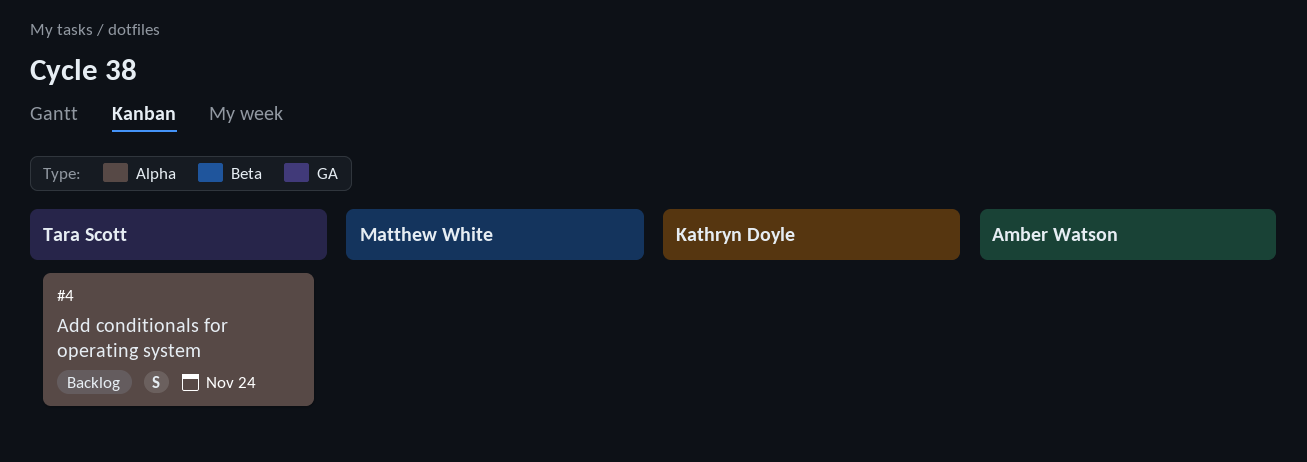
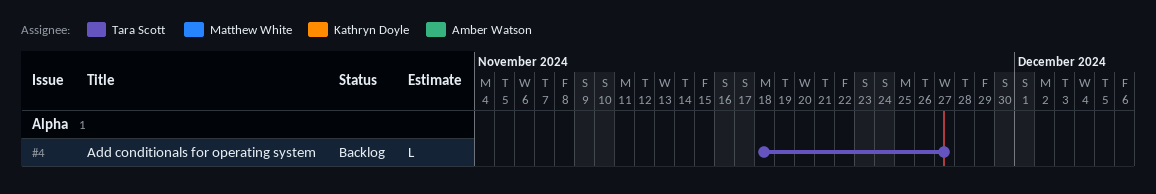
#4, estimate: S -> L
#4, due: Nov 24 -> Nov 27

